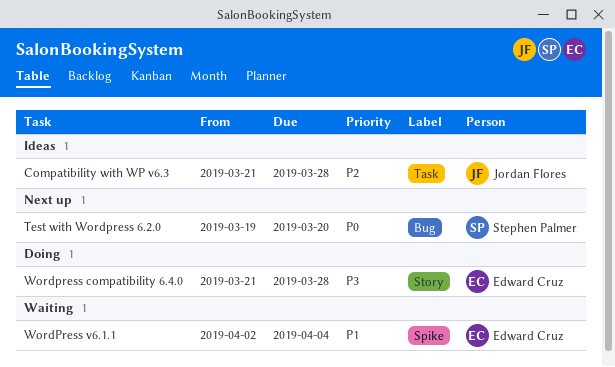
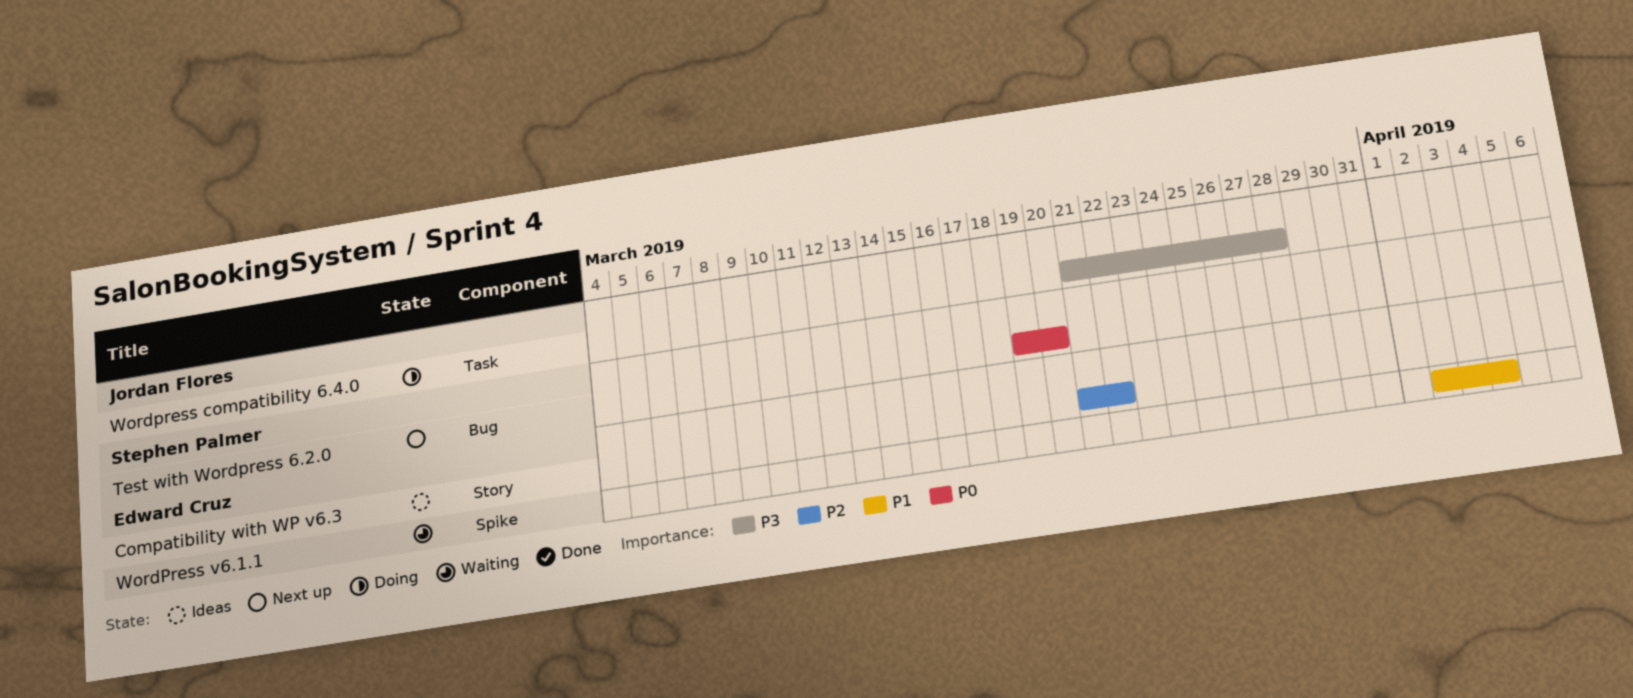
Compatibility with WP v6.3, owner: Jordan Flores -> Edward Cruz
Compatibility with WP v6.3, label: Task -> Story
Compatibility with WP v6.3, due: Mar 28 -> Mar 22
Wordpress compatibility 6.4.0, owner: Edward Cruz -> Jordan Flores
Wordpress compatibility 6.4.0, label: Story -> Task

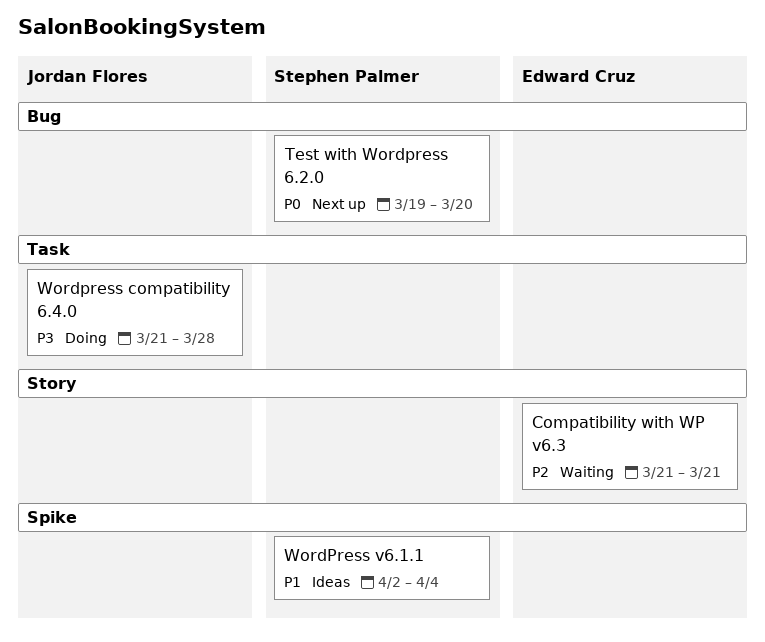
Compatibility with WP v6.3, status: Ideas -> Waiting
Compatibility with WP v6.3, due: Mar 22 -> Mar 21
WordPress v6.1.1, status: Waiting -> Ideas
WordPress v6.1.1, owner: Edward Cruz -> Stephen Palmer

